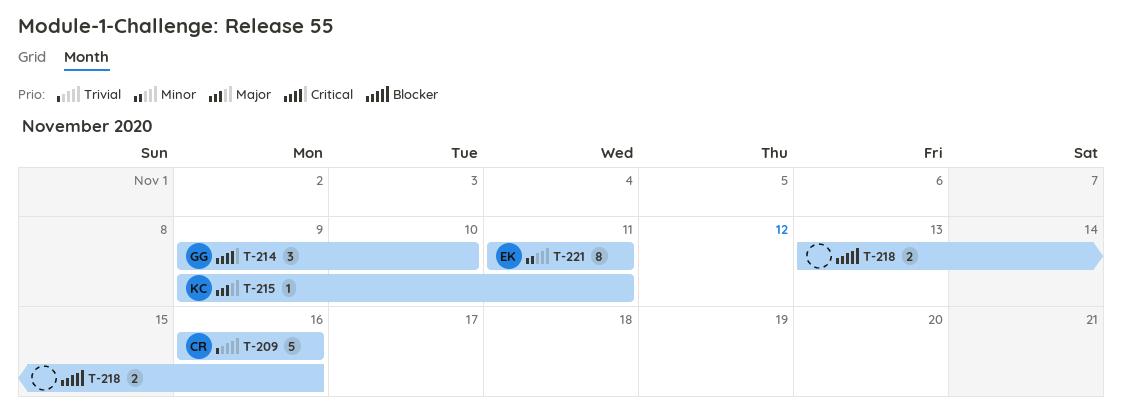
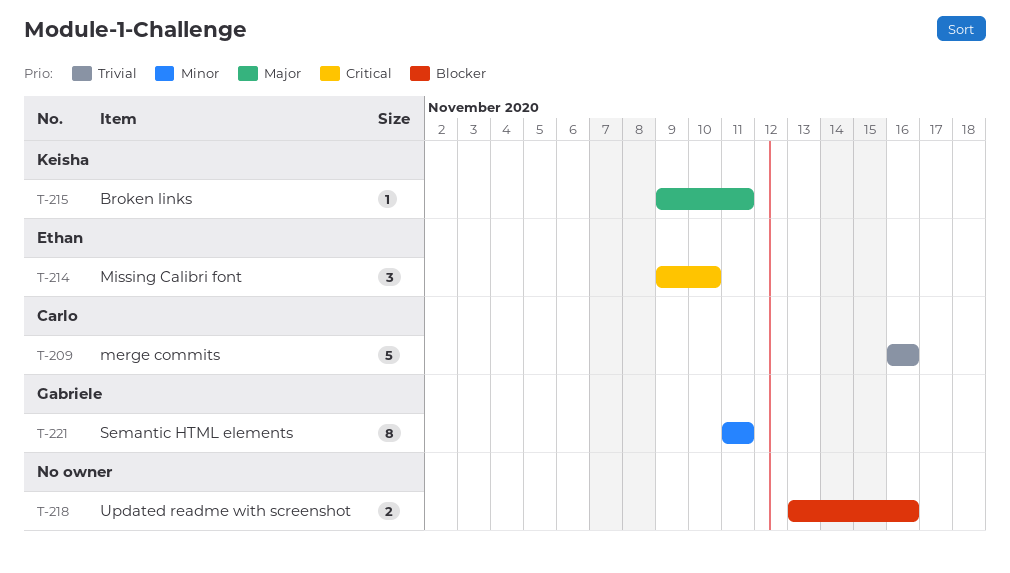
T-214, owner: Gabriele -> Ethan
T-221, owner: Ethan -> Gabriele

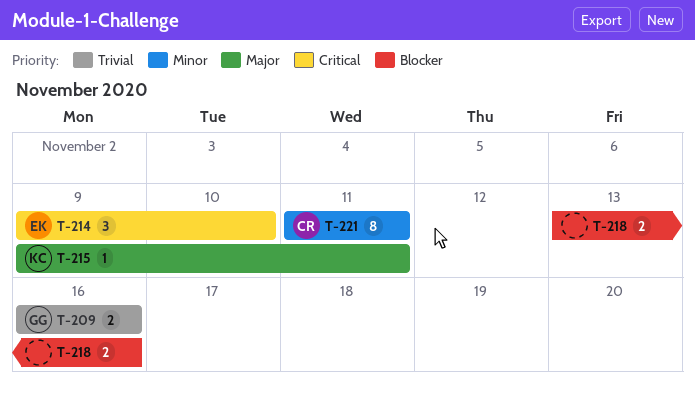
T-209, owner: Carlo -> Gabriele
T-209, estimate: 5 -> 2
T-221, owner: Gabriele -> Carlo

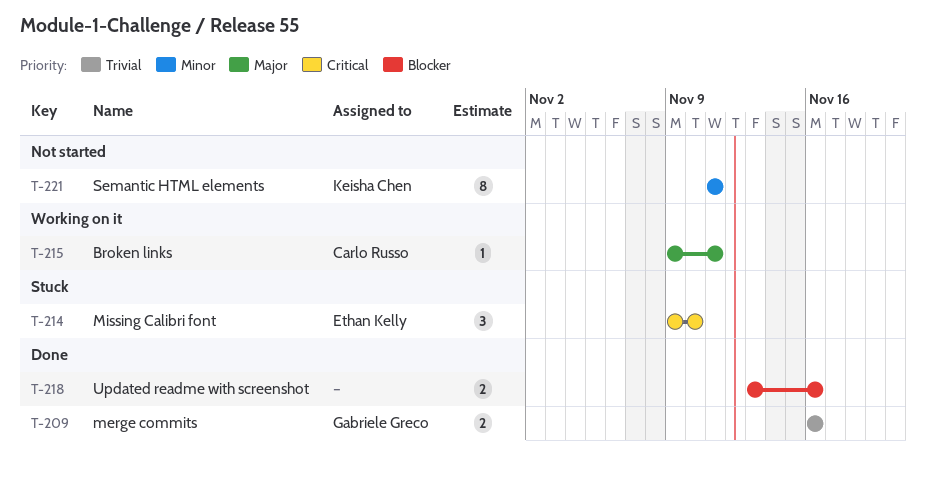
T-215, owner: Keisha Chen -> Carlo Russo
T-221, owner: Carlo Russo -> Keisha Chen

